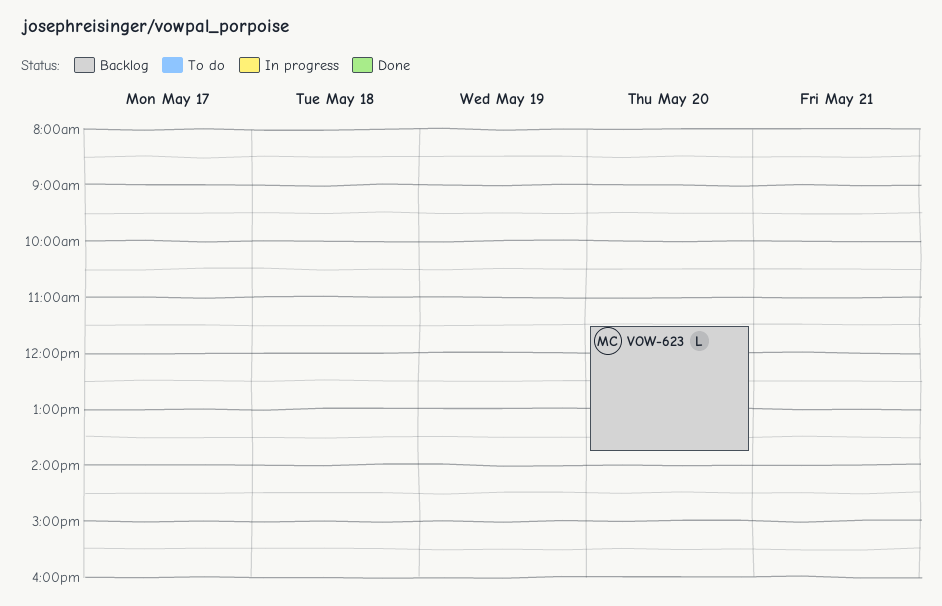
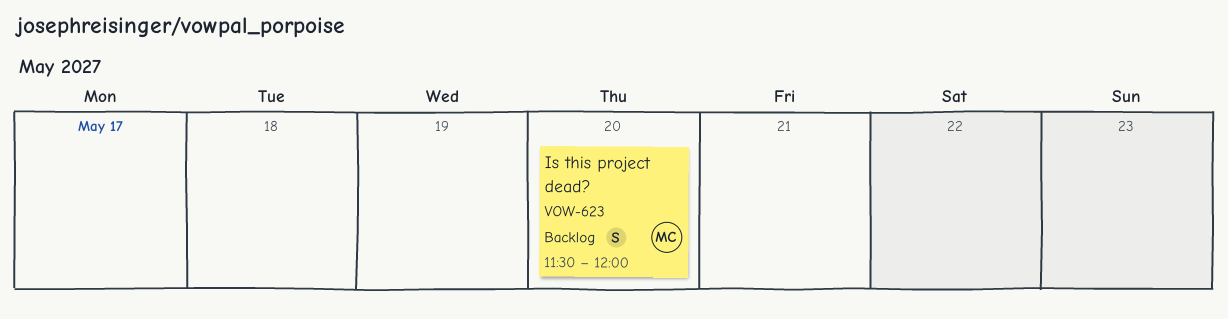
VOW-623, estimate: L -> S
VOW-623, ends: 13:45 -> 12:00

